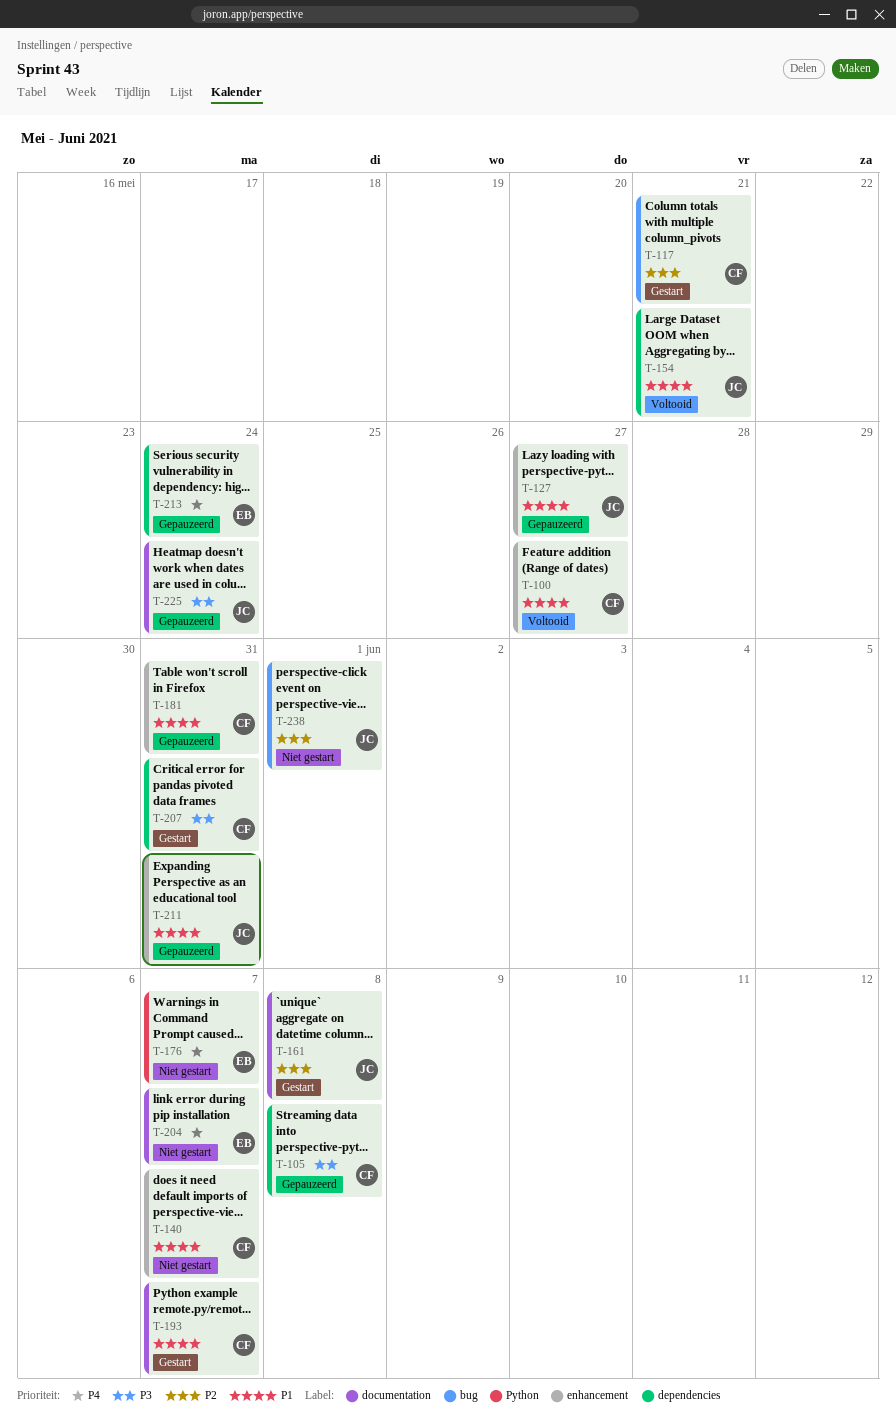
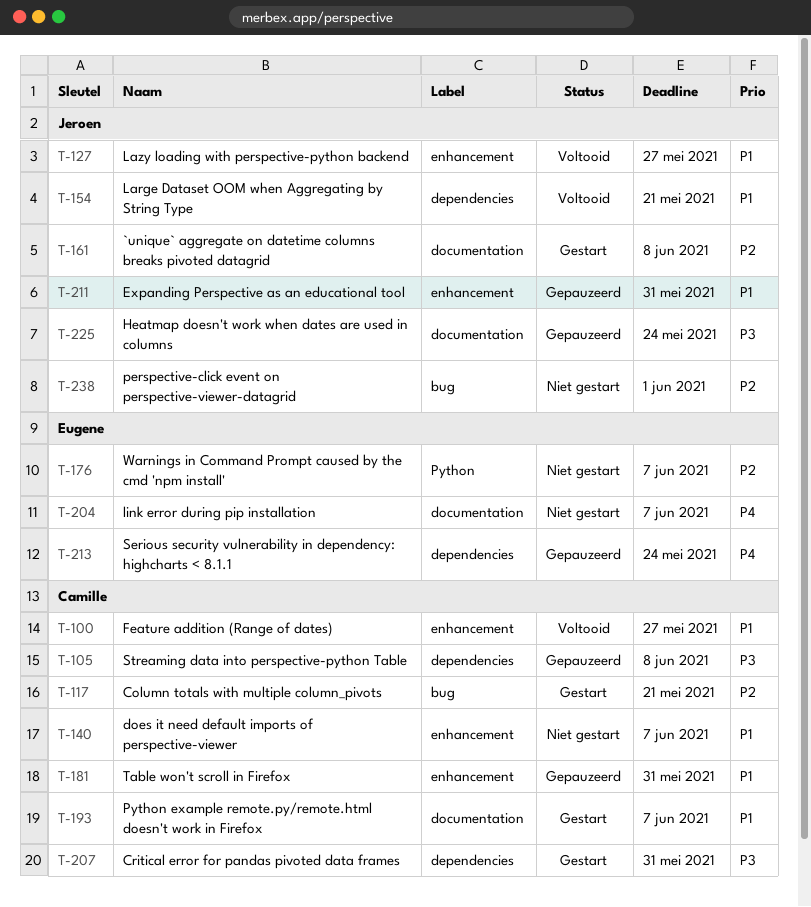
T-127, status: Gepauzeerd -> Voltooid
T-176, priority: P4 -> P2

